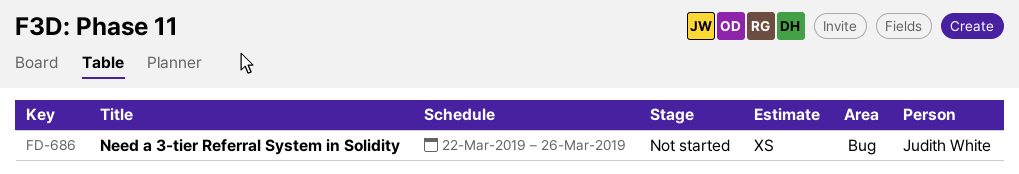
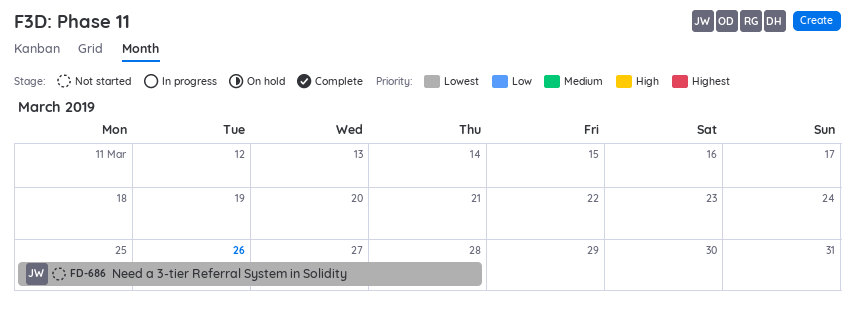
FD-686, start: Mar 22 -> Mar 25
FD-686, due: Mar 26 -> Mar 28

